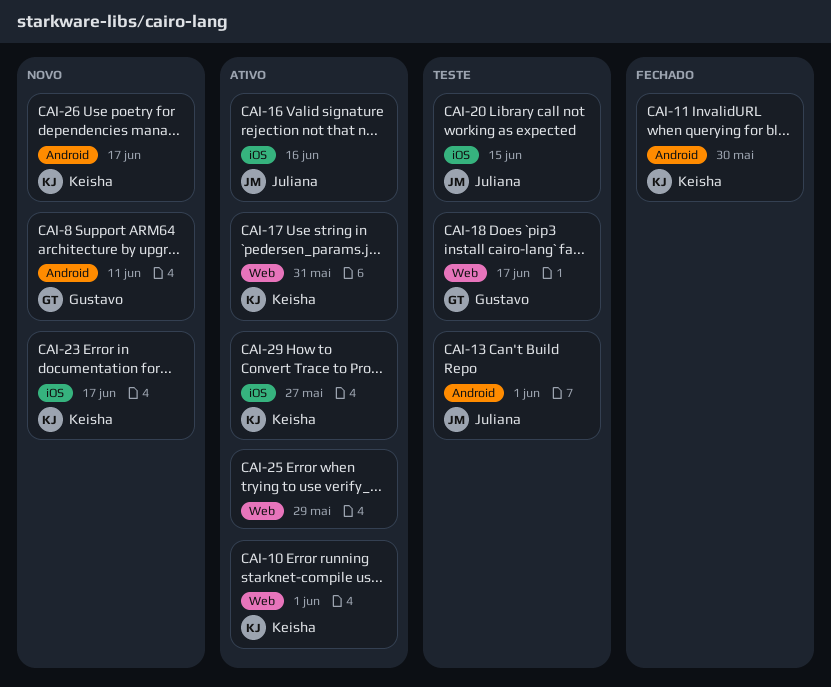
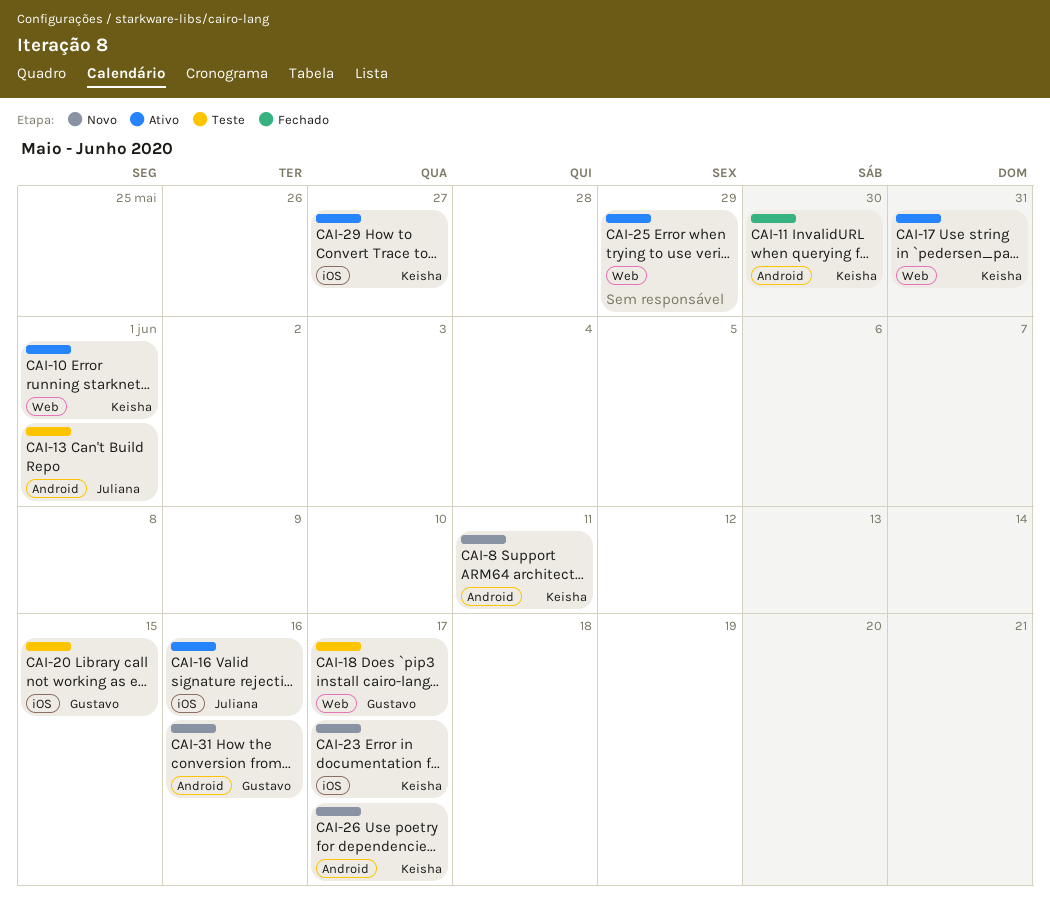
CAI-8, owner: Gustavo -> Keisha
CAI-20, owner: Juliana -> Gustavo
CAI-31: none -> present

